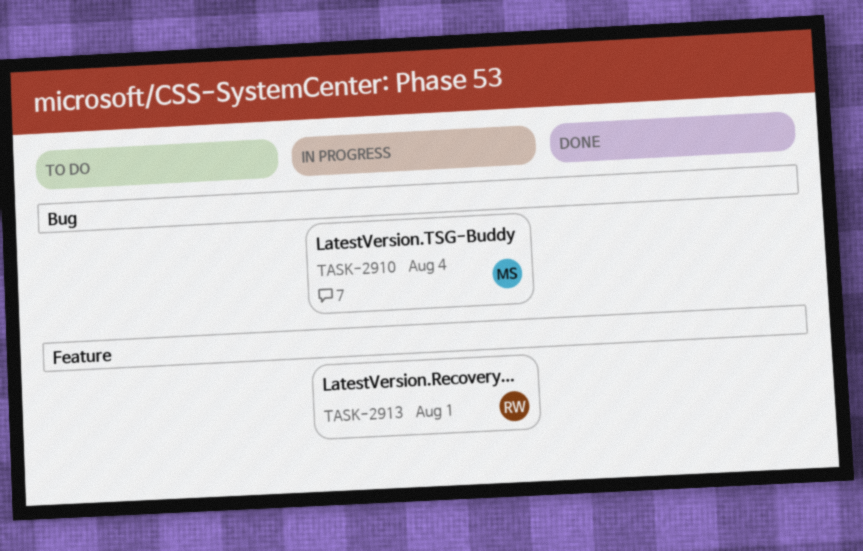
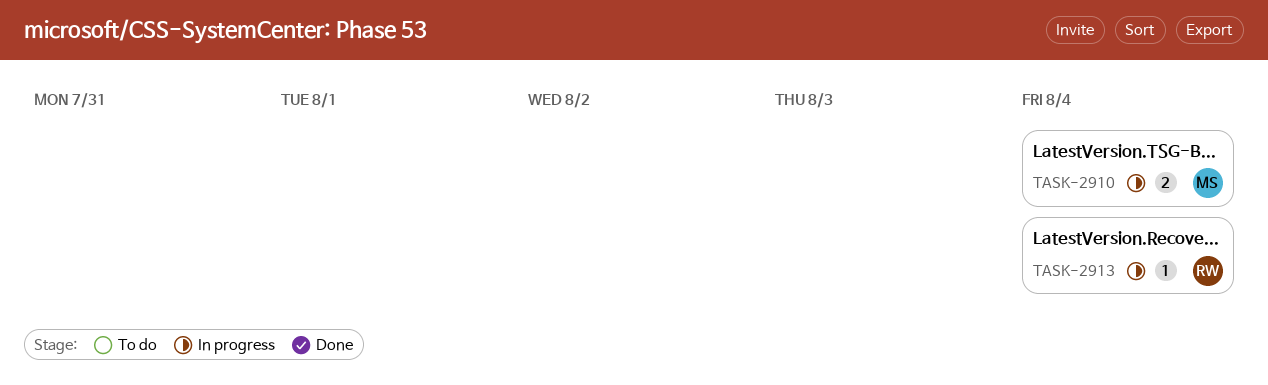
TASK-2913, due: Aug 1 -> Aug 4

